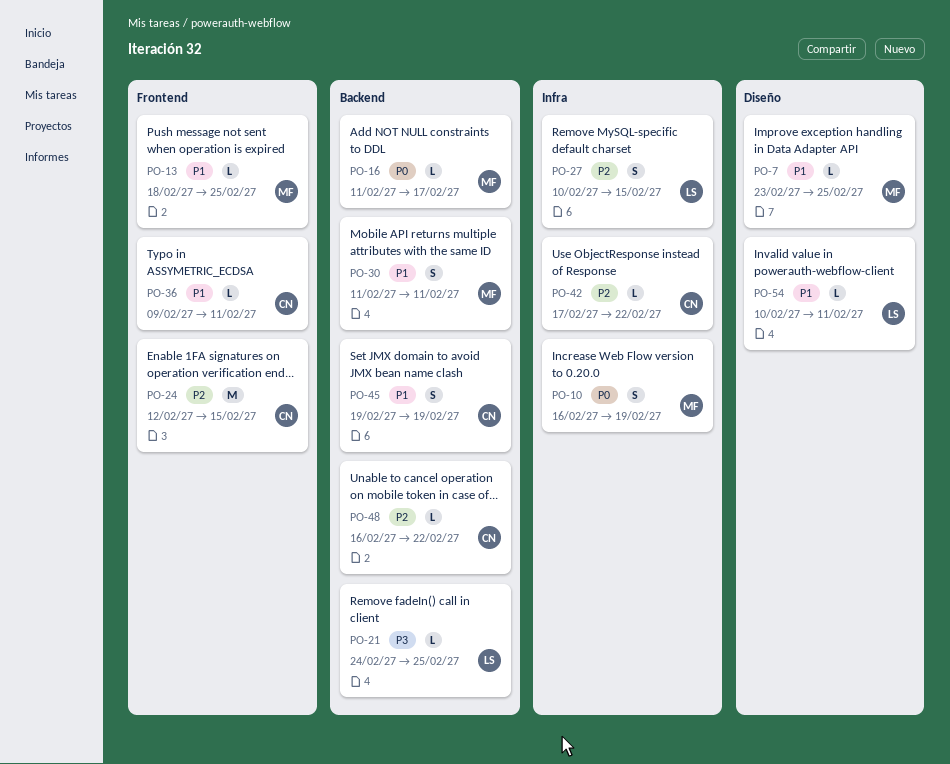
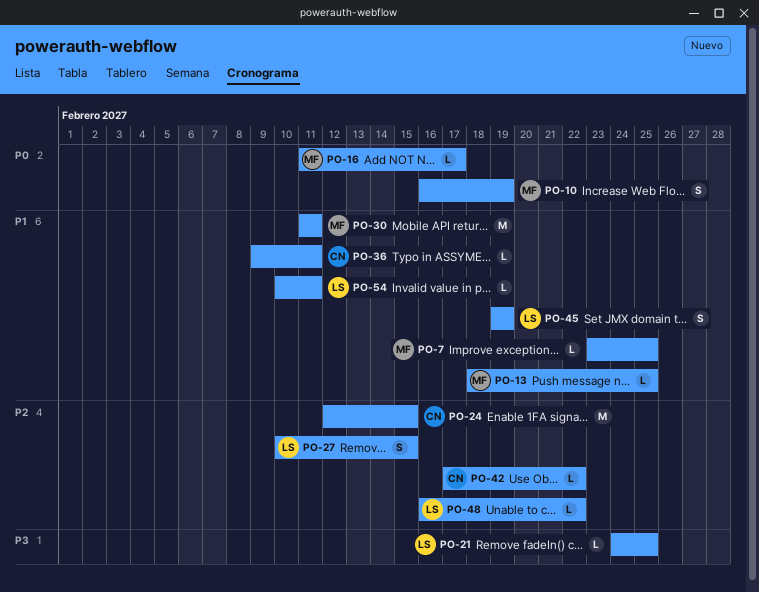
PO-30, estimate: S -> M
PO-45, owner: CN -> LS
PO-48, owner: CN -> LS

